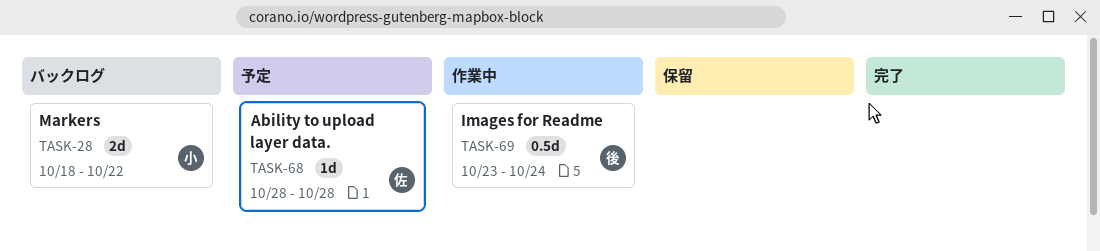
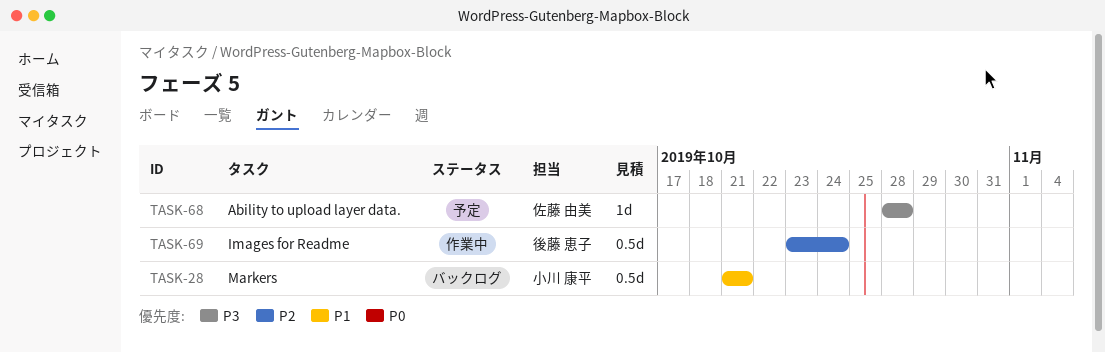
TASK-28, estimate: 2d -> 0.5d
TASK-28, start: Oct 18 -> Oct 21
TASK-28, due: Oct 22 -> Oct 21

